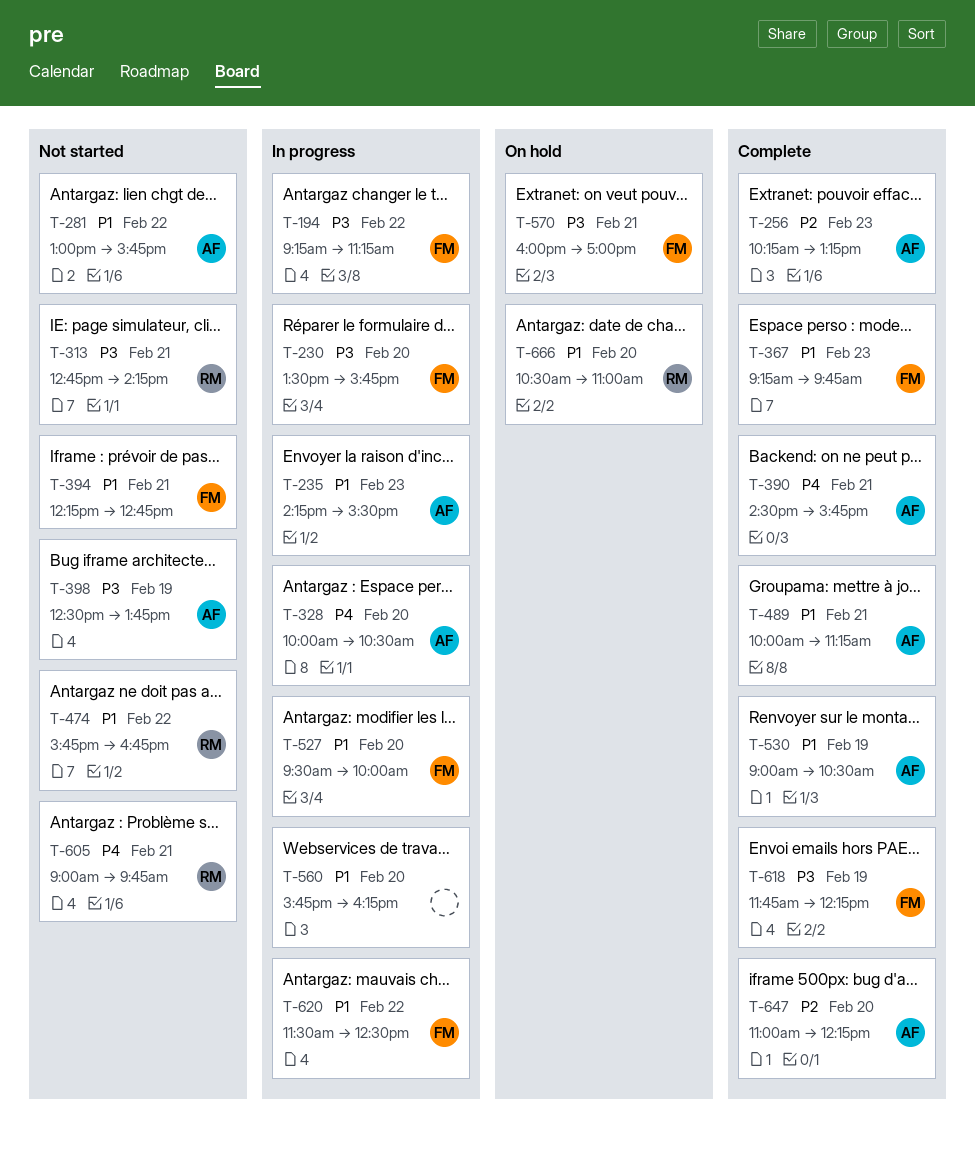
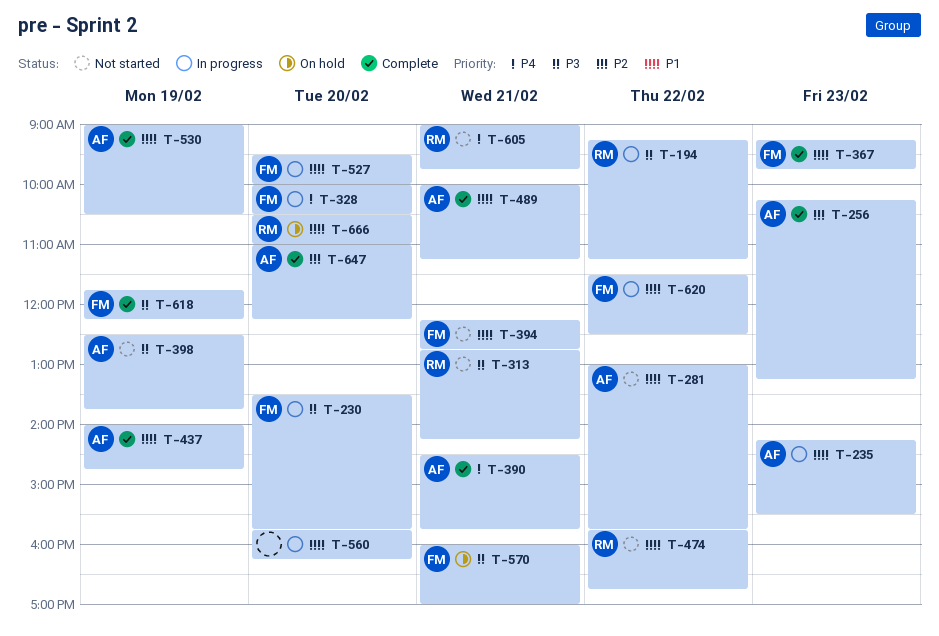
T-194, owner: FM -> RM
T-328, owner: AF -> FM
T-437: none -> present

